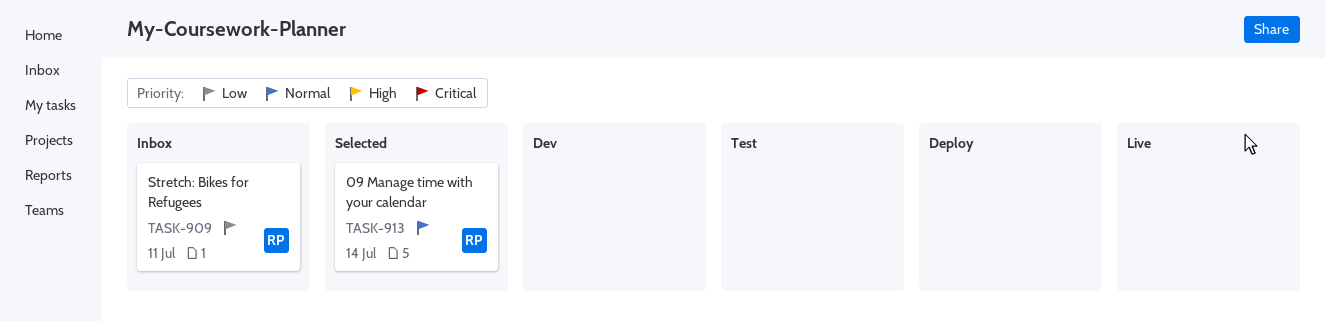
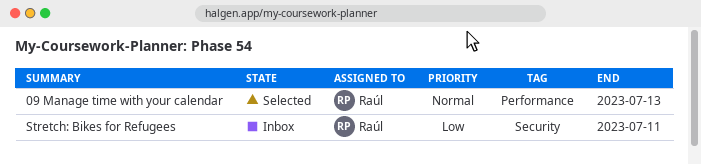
09 Manage time with your calendar, due: Jul 14 -> Jul 13

